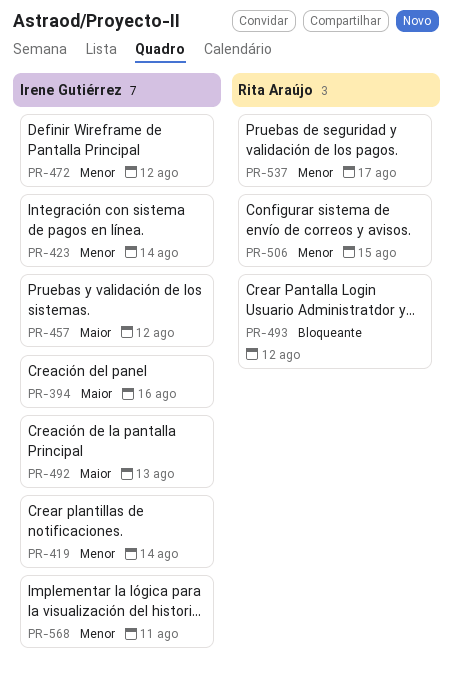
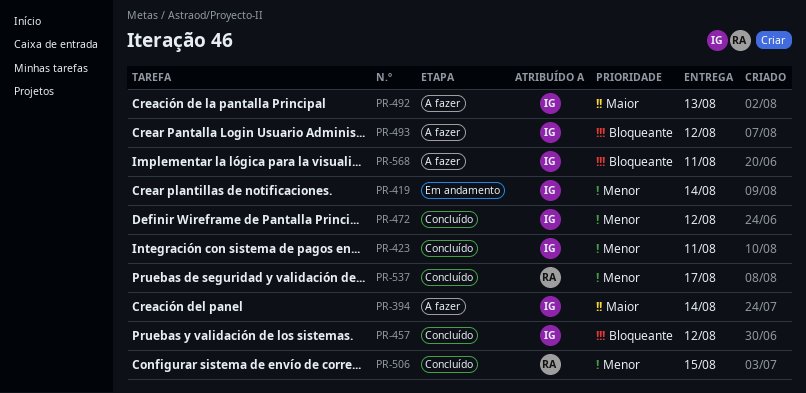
PR-394, due: Aug 16 -> Aug 14
PR-423, due: Aug 14 -> Aug 11
PR-457, priority: Maior -> Bloqueante
PR-493, owner: Rita Araújo -> Irene Gutiérrez
PR-568, priority: Menor -> Bloqueante

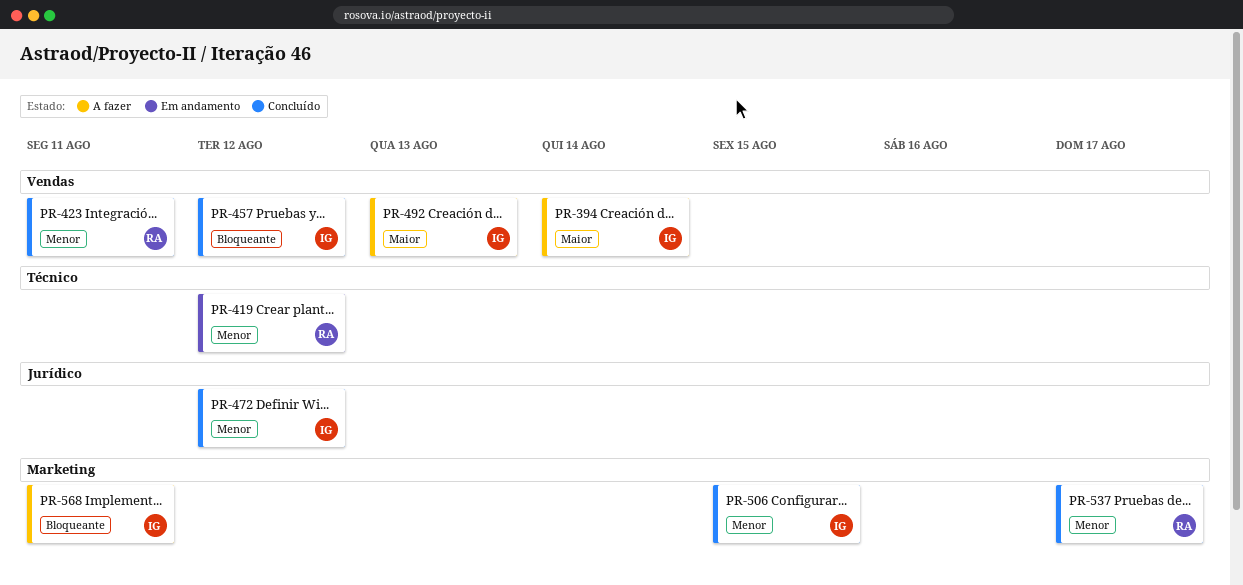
PR-419, owner: IG -> RA
PR-419, due: Aug 14 -> Aug 12
PR-423, owner: IG -> RA
PR-493: present -> none
PR-506, owner: RA -> IG

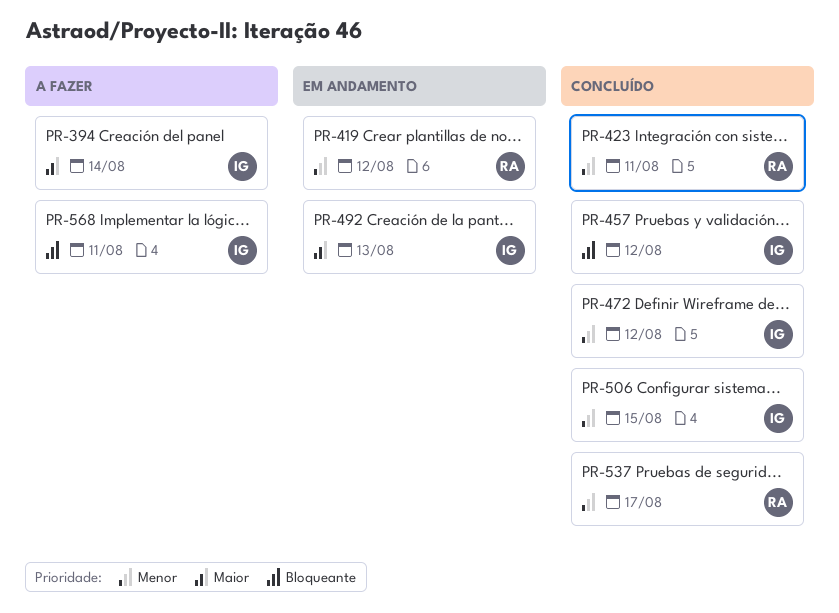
PR-492, status: A fazer -> Em andamento

